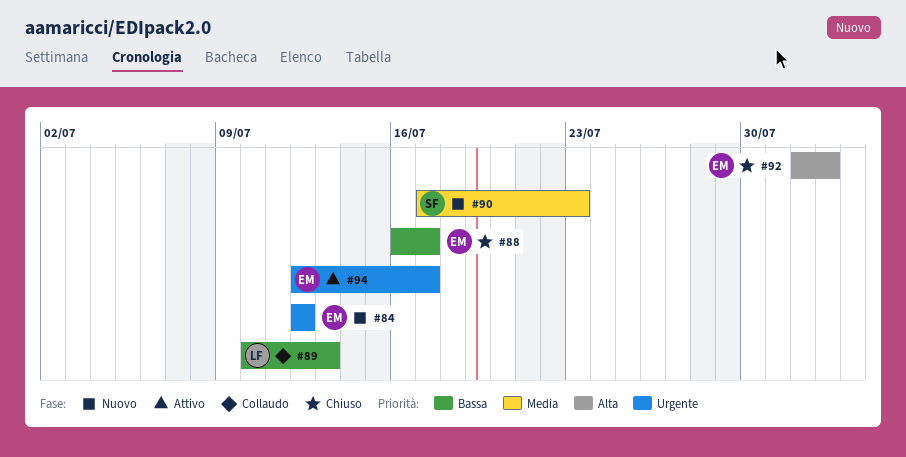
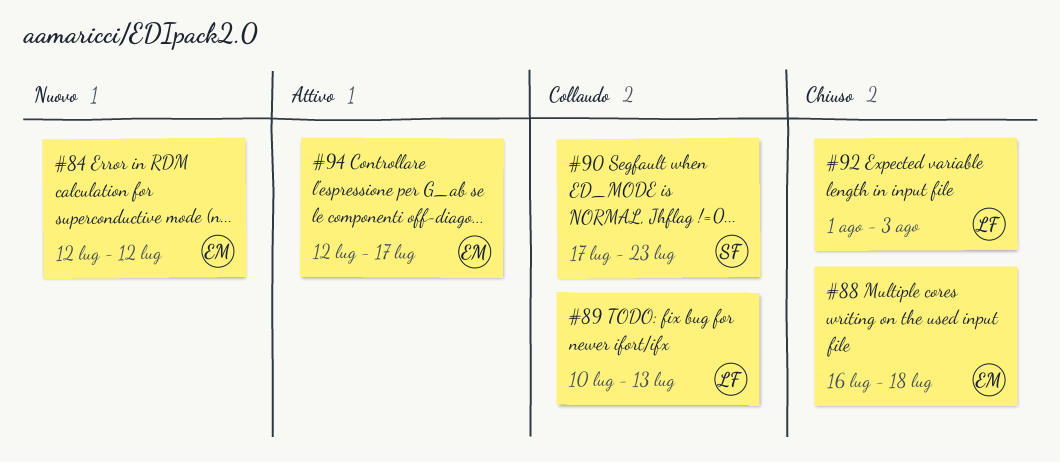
#88, due: Jul 17 -> Jul 18
#90, status: Nuovo -> Collaudo
#92, owner: EM -> LF
#92, due: Aug 2 -> Aug 3

